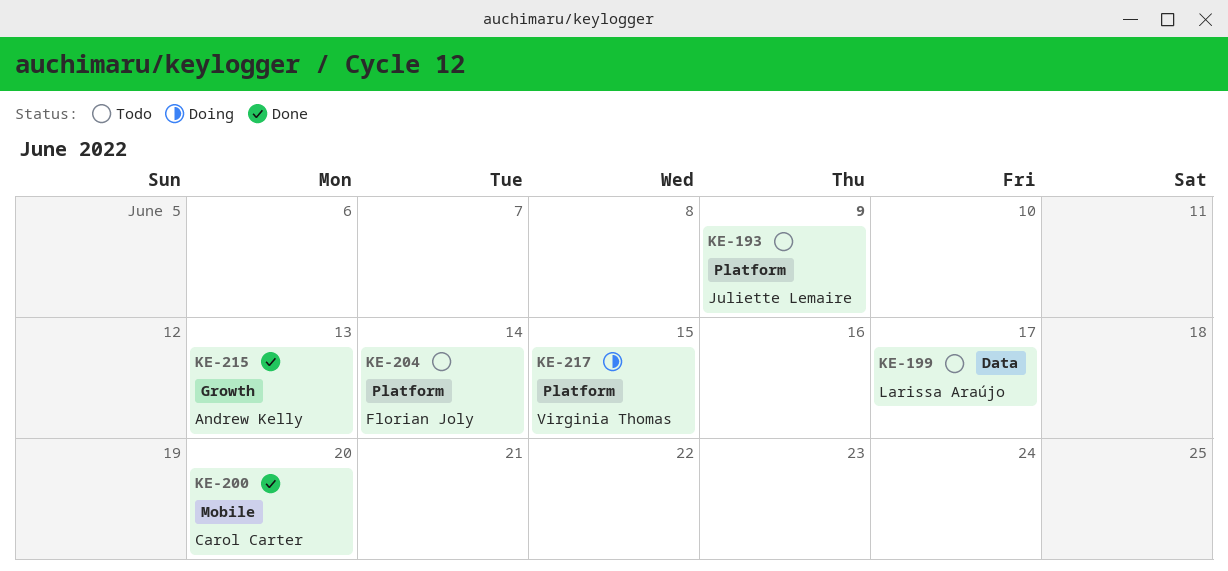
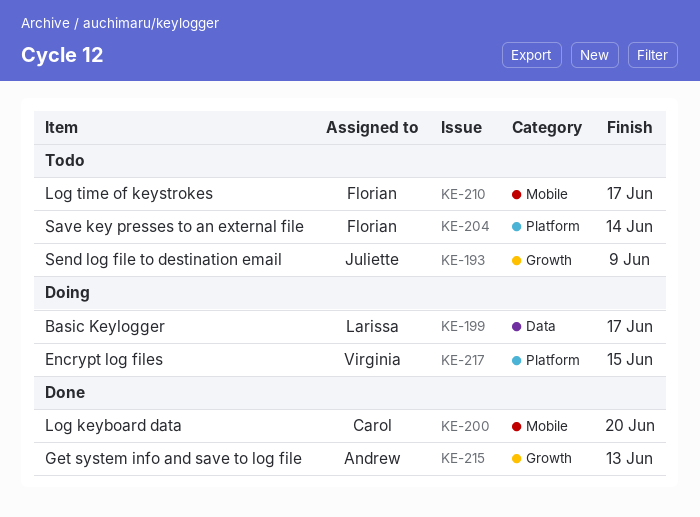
KE-193, label: Platform -> Growth
KE-199, status: Todo -> Doing
KE-210: none -> present

